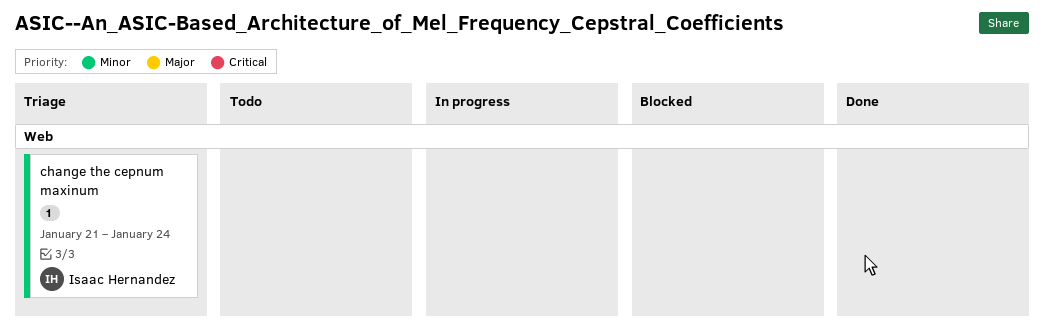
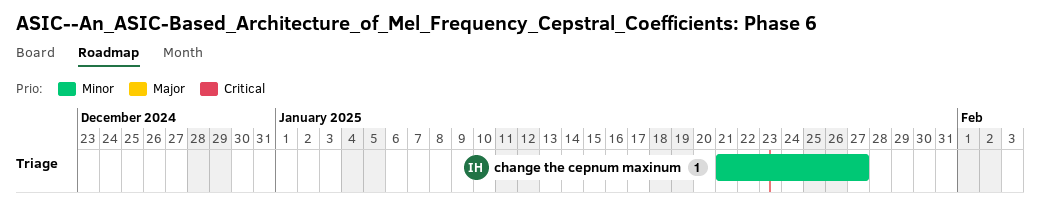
change the cepnum maxinum, due: Jan 24 -> Jan 27

